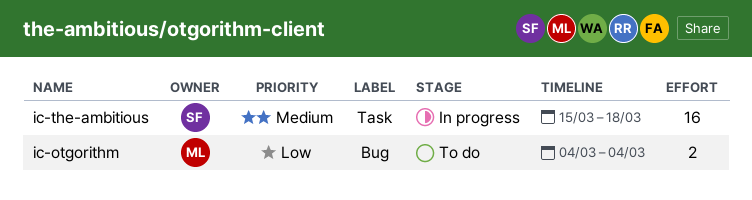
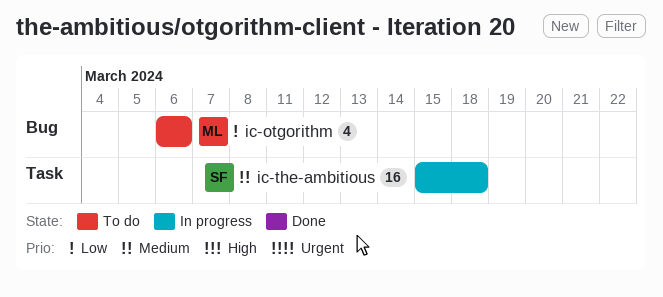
ic-otgorithm, estimate: 2 -> 4
ic-otgorithm, start: Mar 4 -> Mar 6
ic-otgorithm, due: Mar 4 -> Mar 6

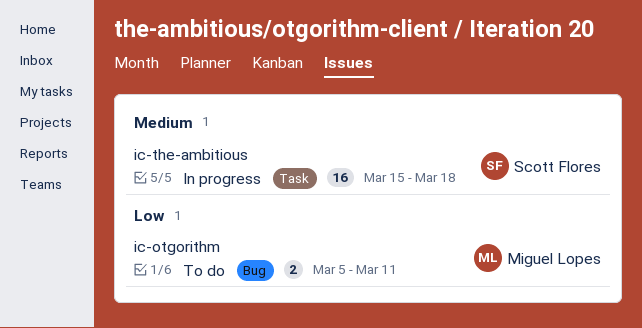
ic-otgorithm, estimate: 4 -> 2
ic-otgorithm, start: Mar 6 -> Mar 5
ic-otgorithm, due: Mar 6 -> Mar 11

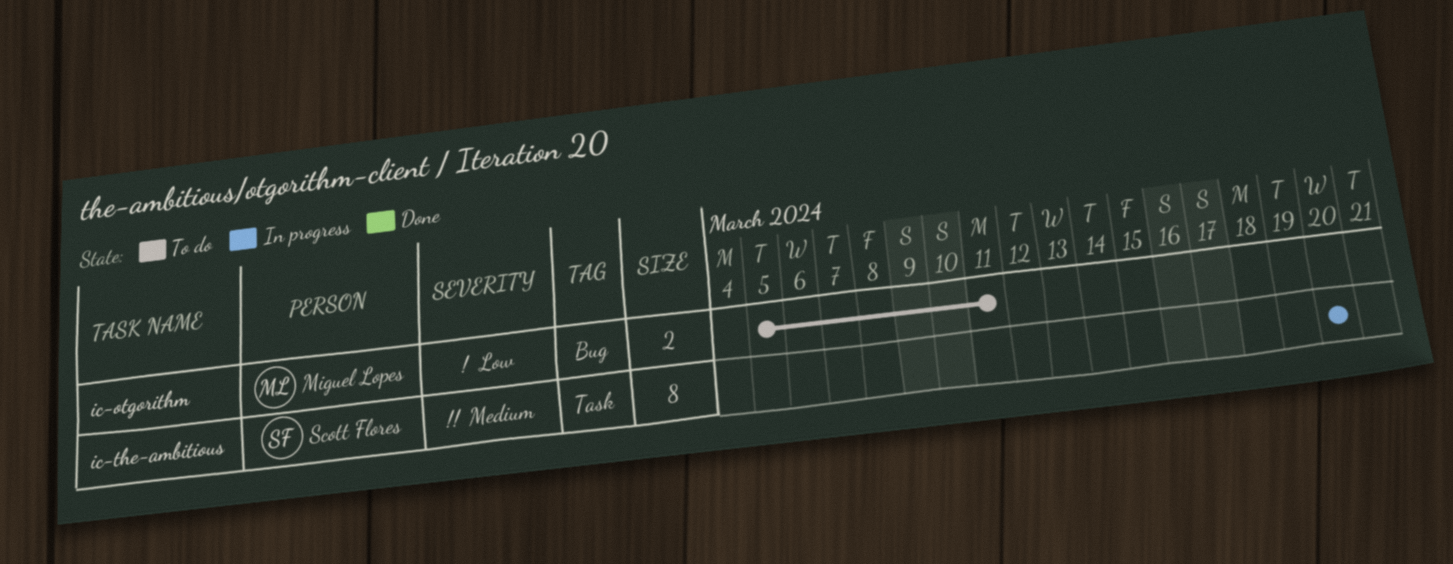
ic-the-ambitious, estimate: 16 -> 8
ic-the-ambitious, start: Mar 15 -> Mar 20
ic-the-ambitious, due: Mar 18 -> Mar 20

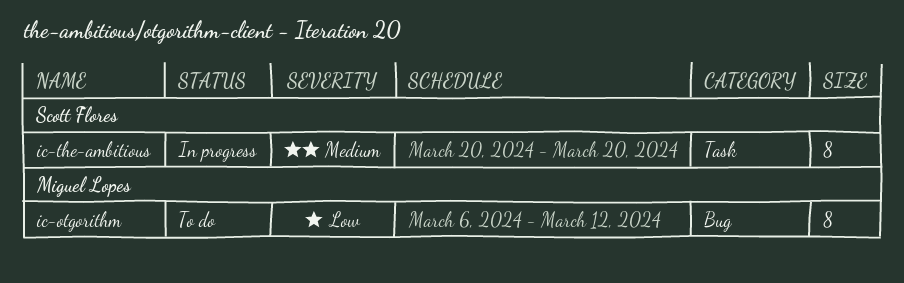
ic-otgorithm, estimate: 2 -> 8
ic-otgorithm, start: Mar 5 -> Mar 6
ic-otgorithm, due: Mar 11 -> Mar 12

